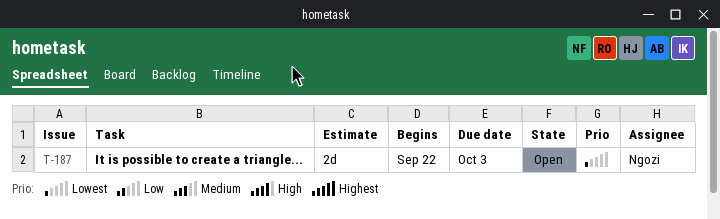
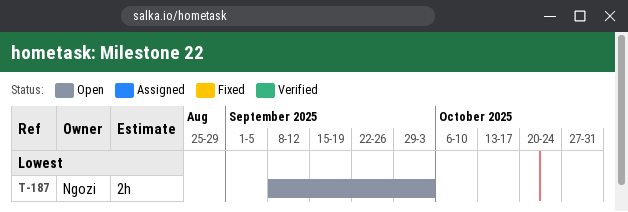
T-187, estimate: 2d -> 2h
T-187, start: Sep 22 -> Sep 8

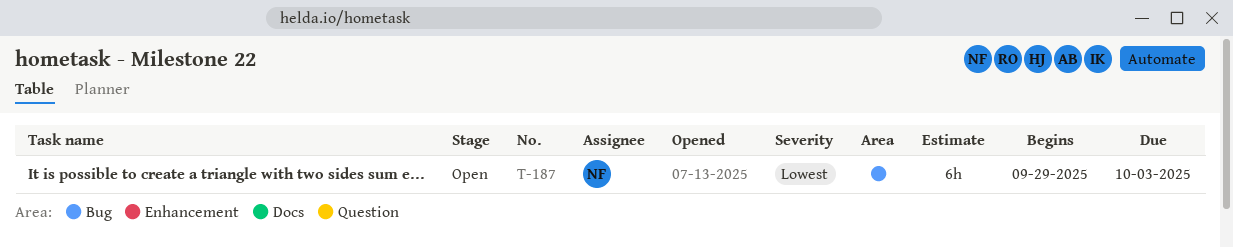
T-187, estimate: 2h -> 6h
T-187, start: Sep 8 -> Sep 29

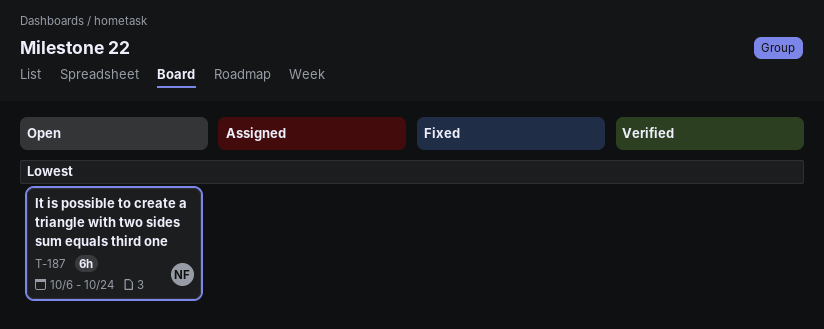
T-187, start: Sep 29 -> Oct 6
T-187, due: Oct 3 -> Oct 24

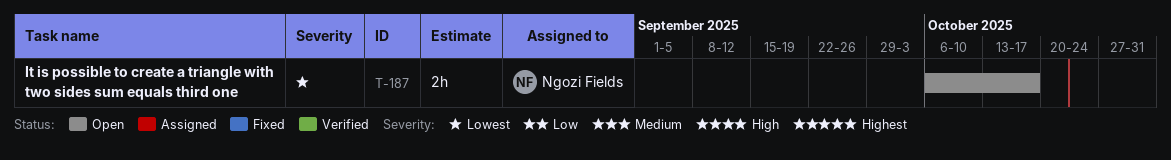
T-187, estimate: 6h -> 2h
T-187, due: Oct 24 -> Oct 17

